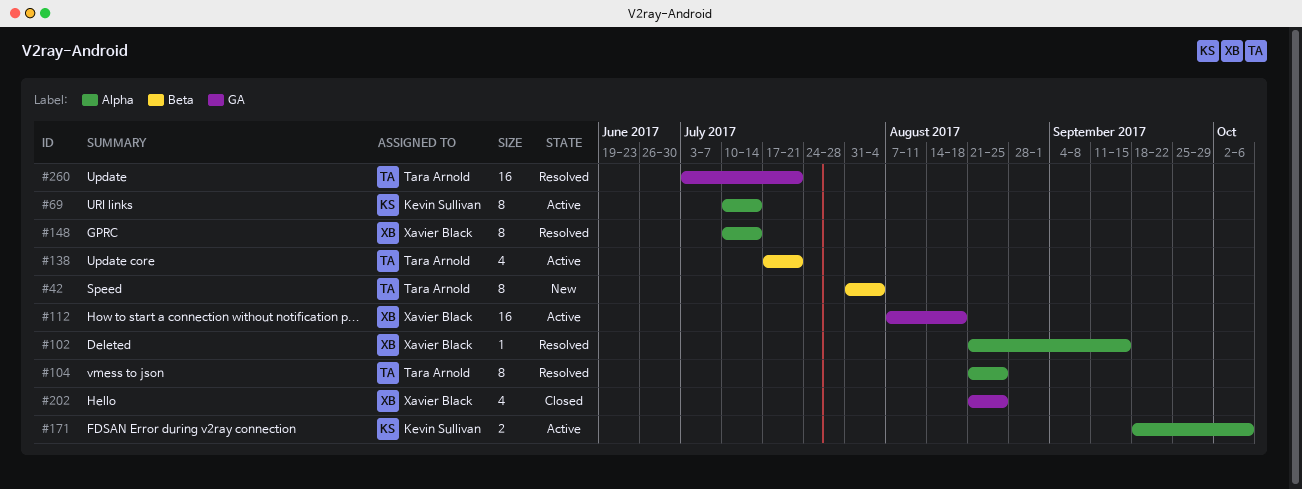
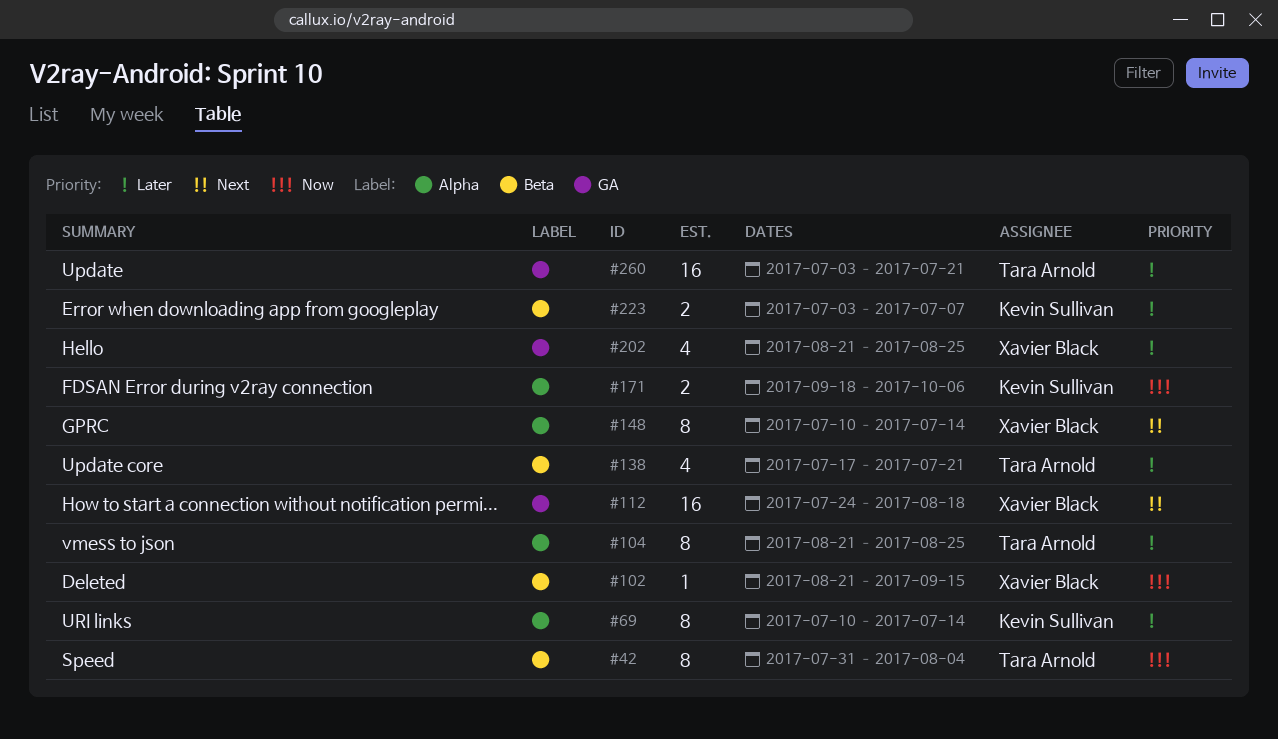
#102, label: Alpha -> Beta
#112, start: Aug 7 -> Jul 24
#223: none -> present

